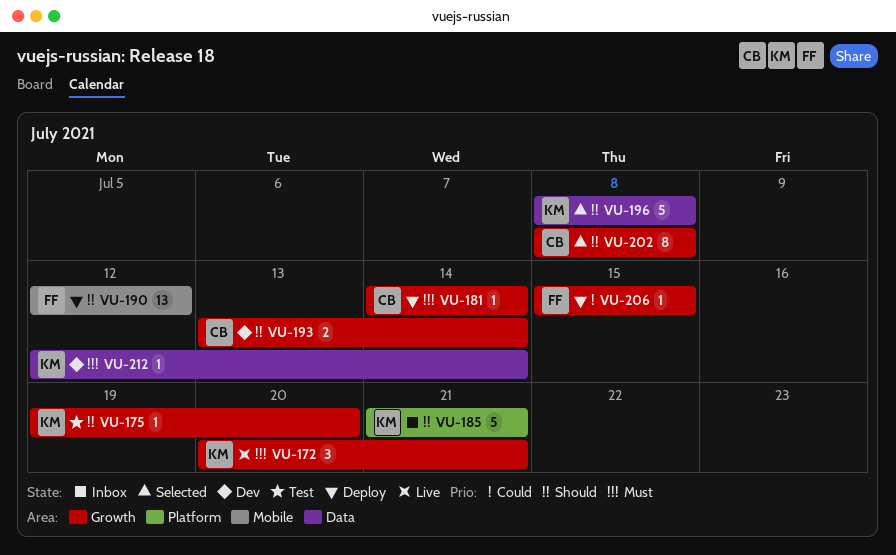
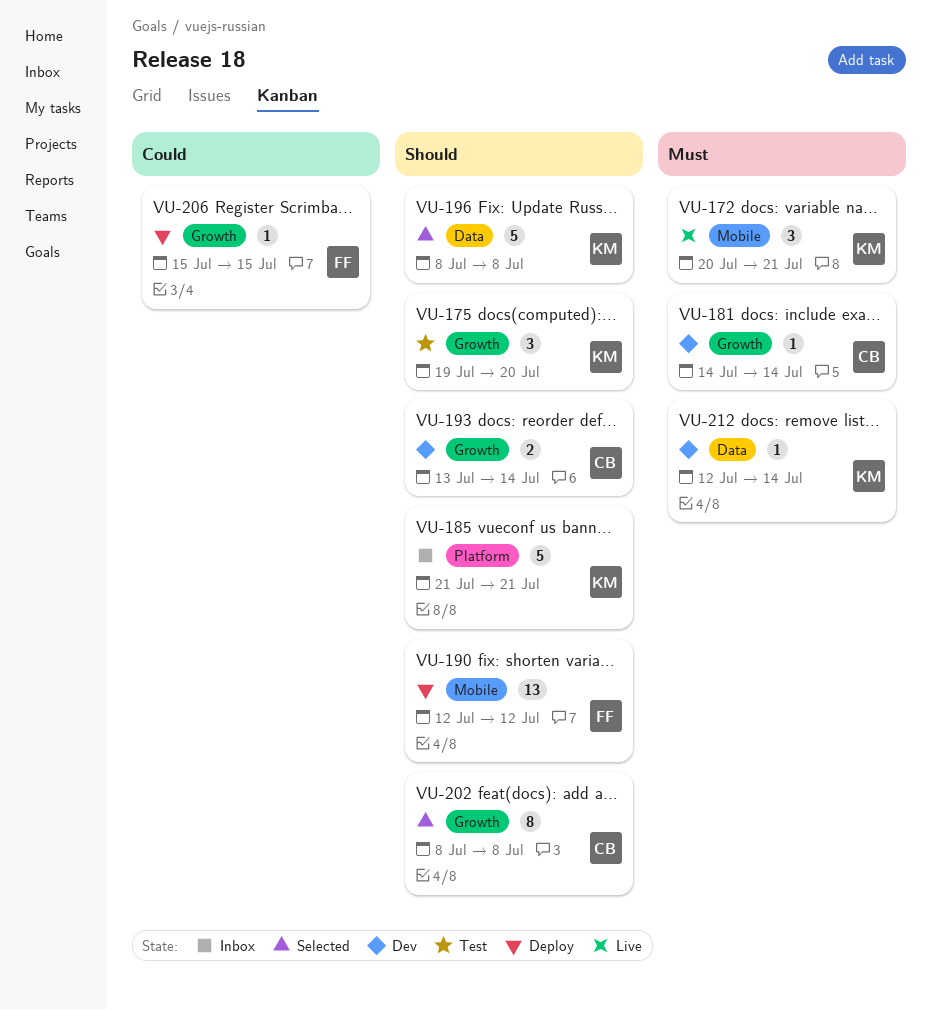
VU-172, label: Growth -> Mobile
VU-175, estimate: 1 -> 3
VU-181, status: Deploy -> Dev

